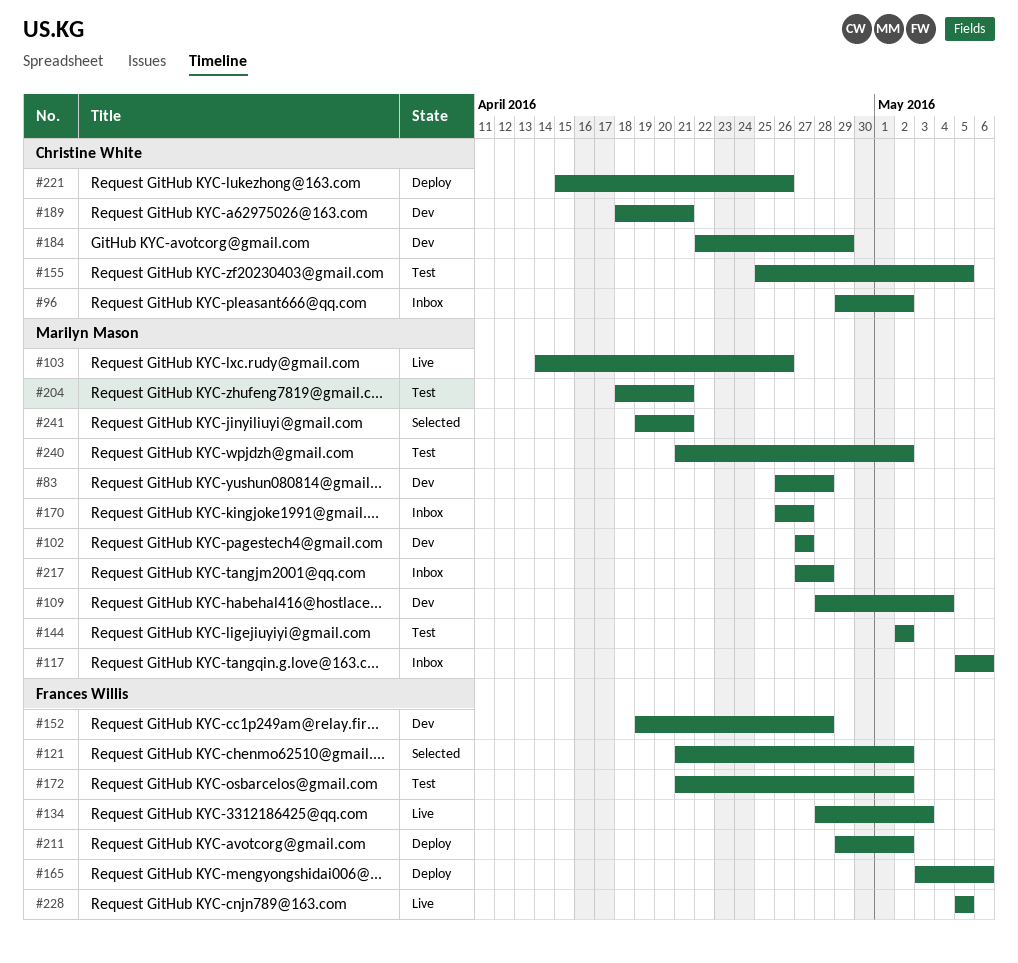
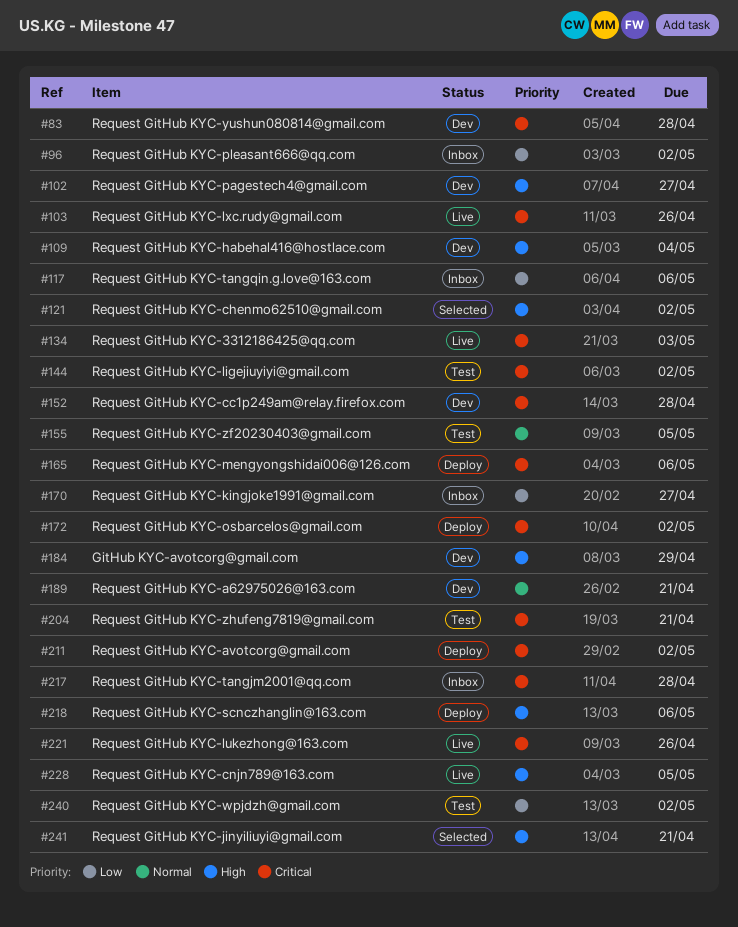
#172, status: Test -> Deploy
#218: none -> present
#221, status: Deploy -> Live

